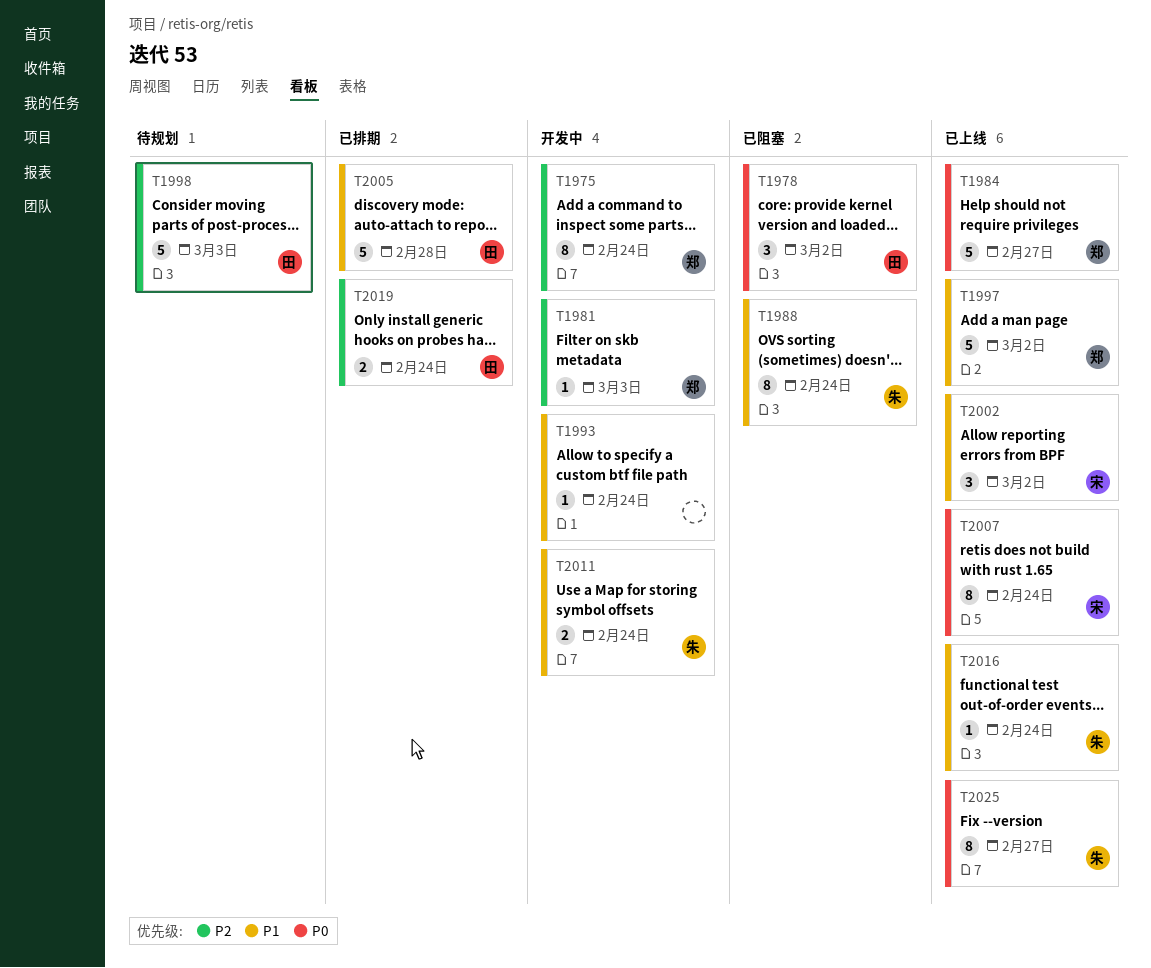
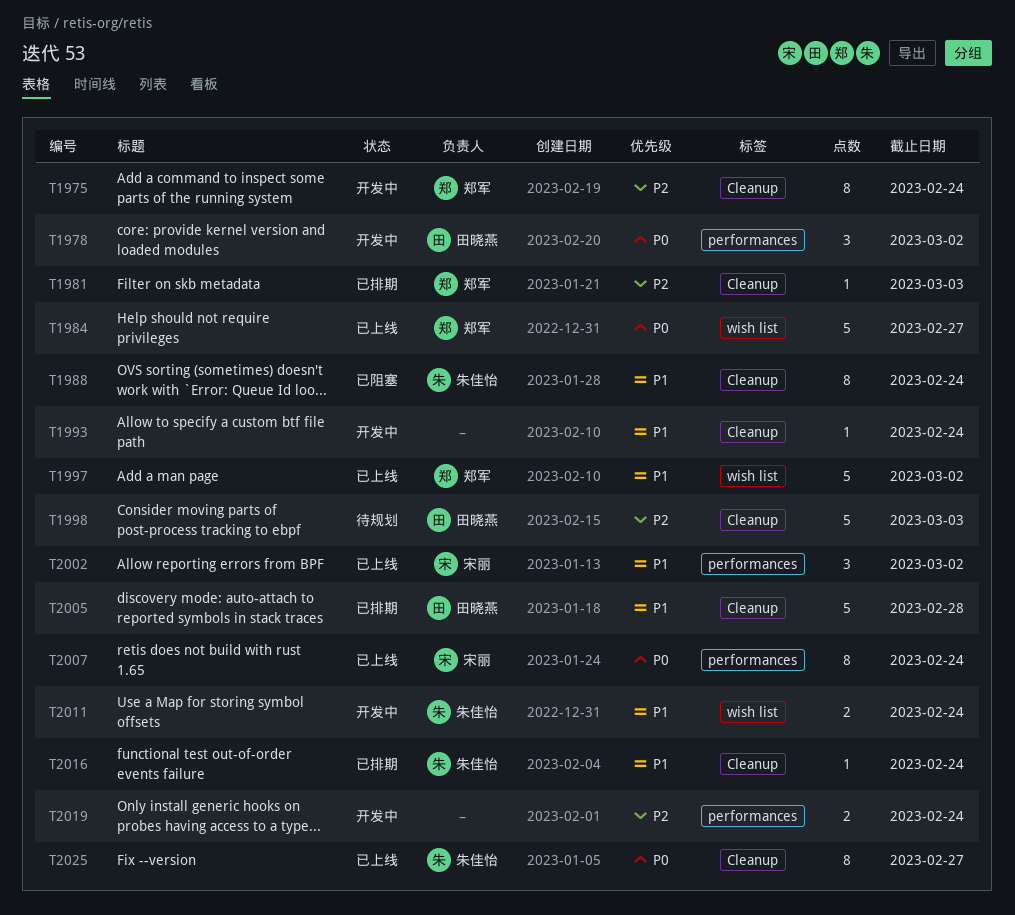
T1978, status: 已阻塞 -> 开发中
T1981, status: 开发中 -> 已排期
T2016, status: 已上线 -> 已排期
T2019, status: 已排期 -> 开发中
T2019, owner: 田晓燕 -> none

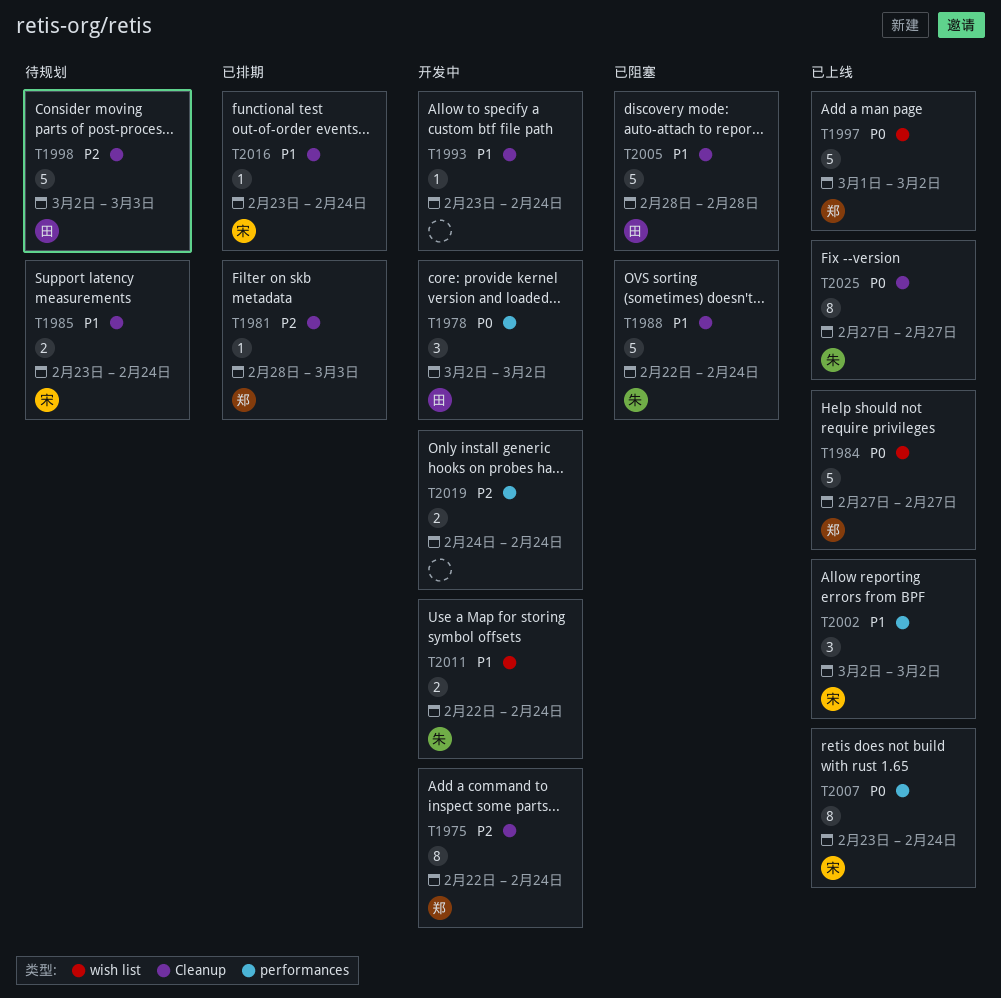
T1985: none -> present
T1988, estimate: 8 -> 5
T1997, priority: P1 -> P0
T2005, status: 已排期 -> 已阻塞
T2016, owner: 朱佳怡 -> 宋丽

